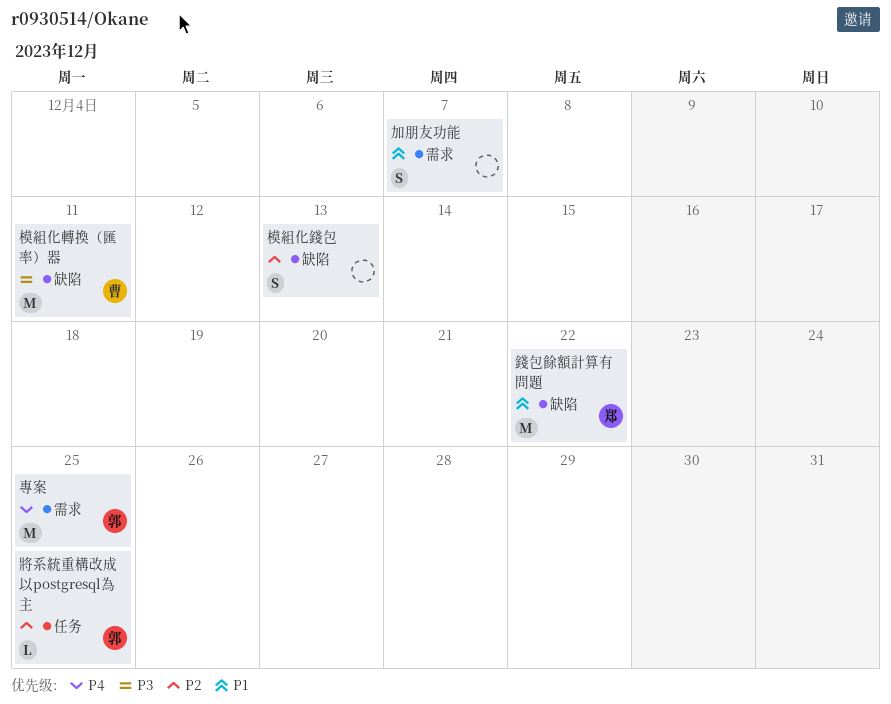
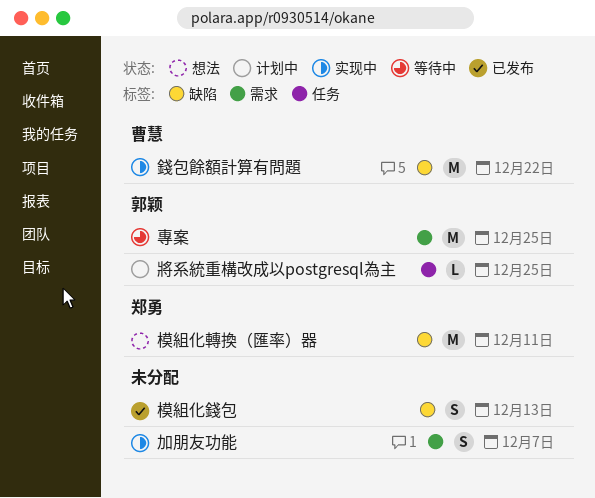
模組化轉換（匯率）器, owner: 曹慧 -> 郑勇
錢包餘額計算有問題, owner: 郑勇 -> 曹慧

